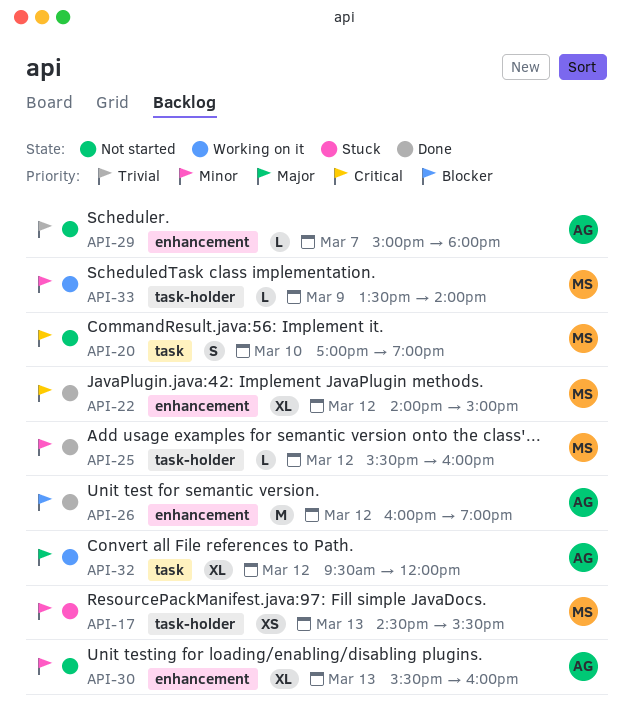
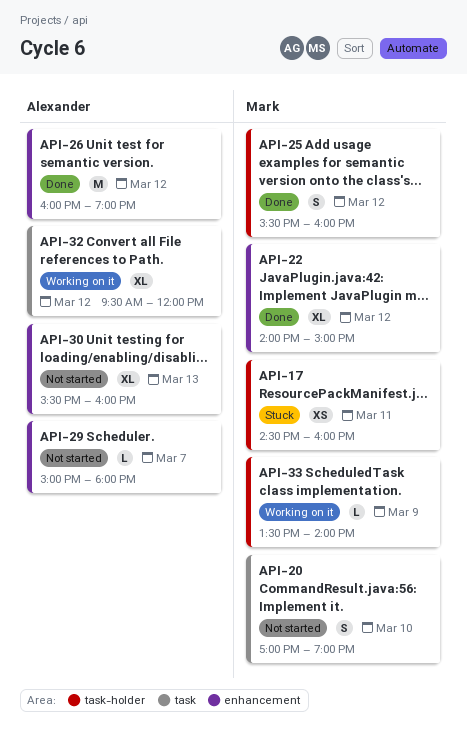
API-17, day: Mar 13 -> Mar 11
API-17, ends: 15:30 -> 16:00
API-25, estimate: L -> S

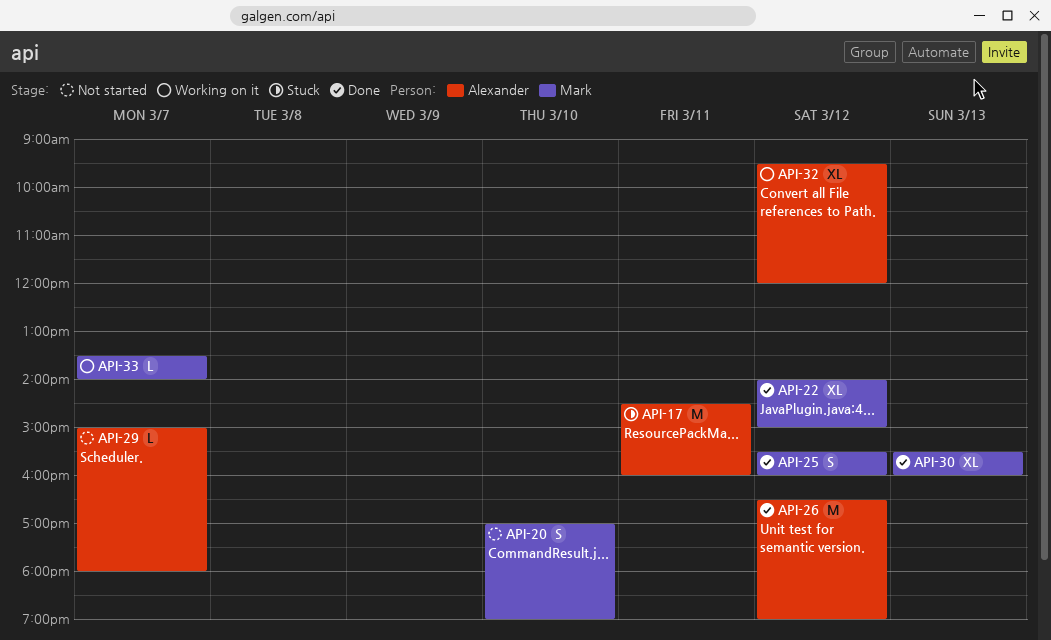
API-17, owner: Mark -> Alexander
API-17, estimate: XS -> M
API-26, begins: 16:00 -> 16:30
API-30, status: Not started -> Done
API-30, owner: Alexander -> Mark
API-33, day: Mar 9 -> Mar 7

